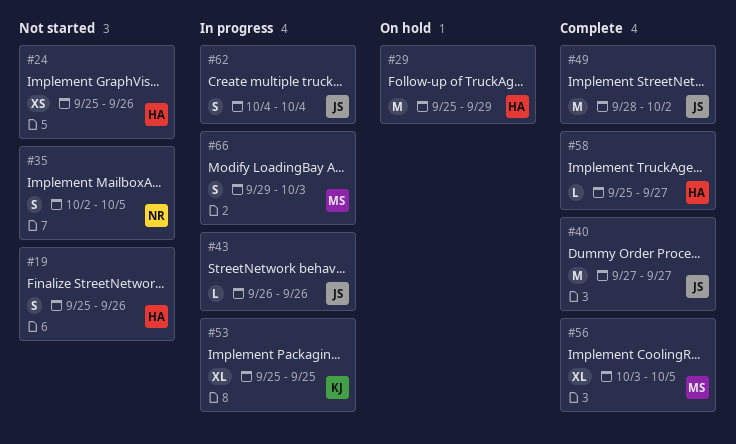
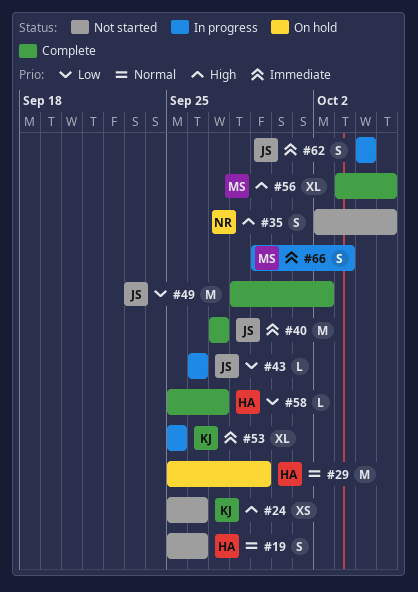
#24, owner: HA -> KJ

